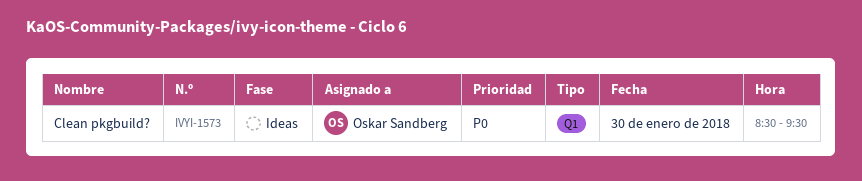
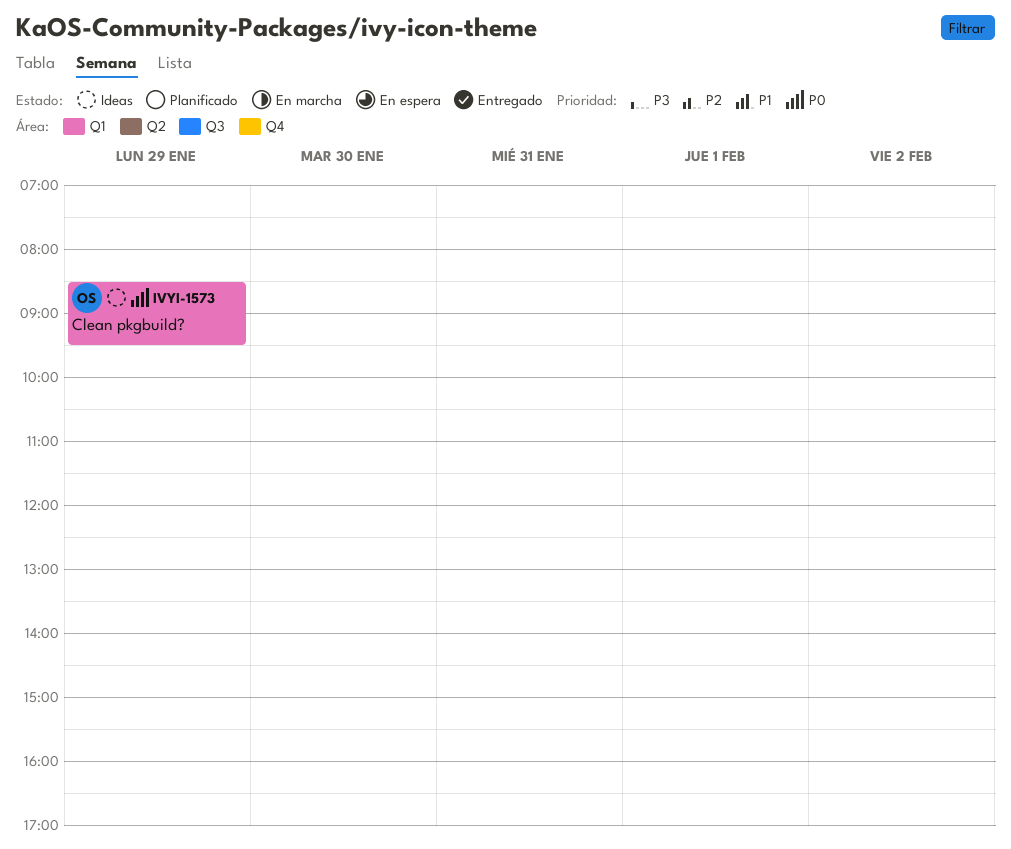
IVYI-1573, day: Jan 30 -> Jan 29

